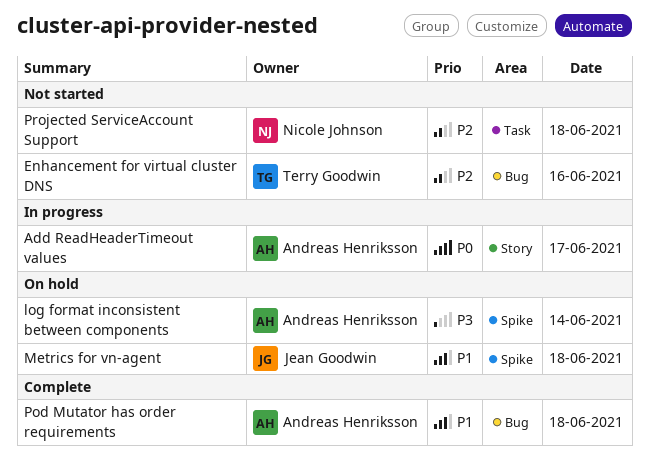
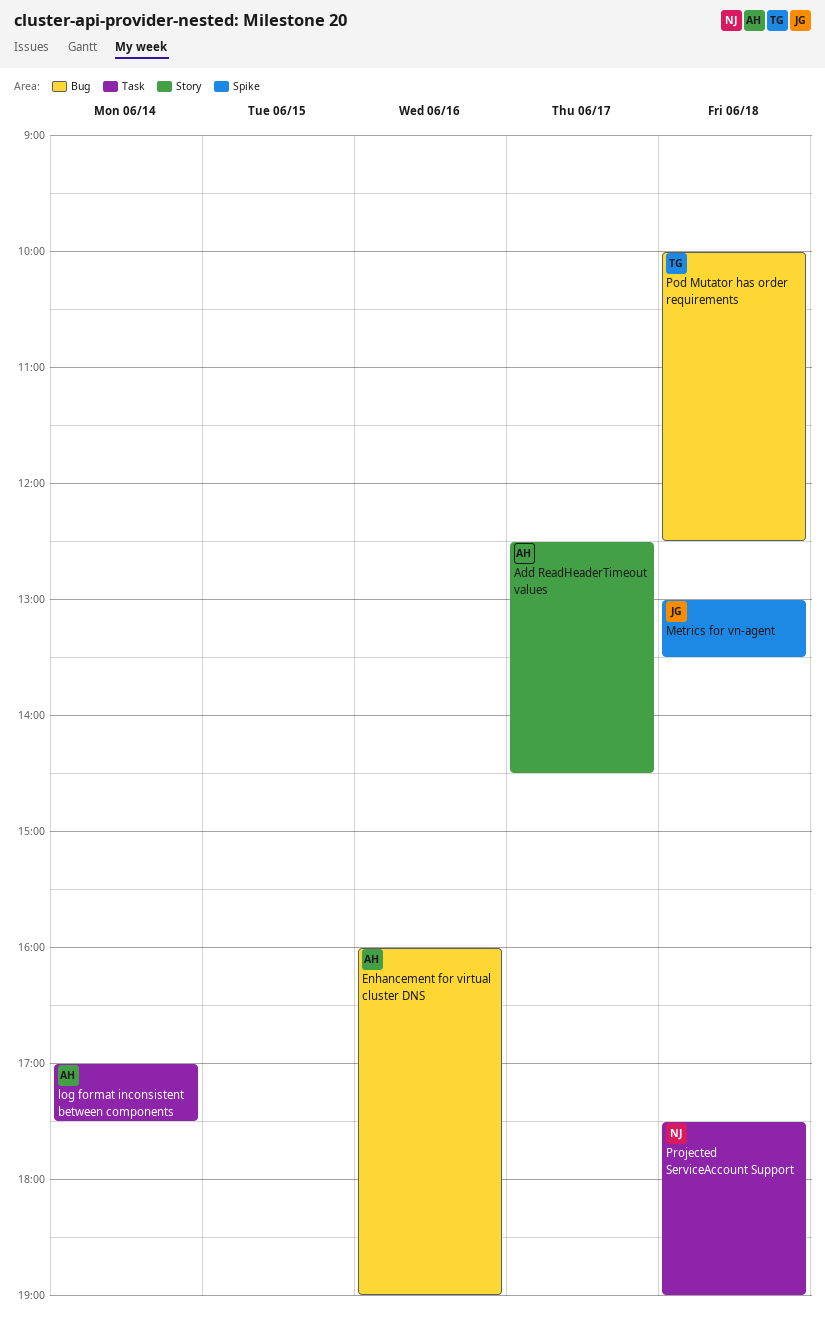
Enhancement for virtual cluster DNS, owner: Terry Goodwin -> Andreas Henriksson
log format inconsistent between components, label: Spike -> Task
Pod Mutator has order requirements, owner: Andreas Henriksson -> Terry Goodwin

